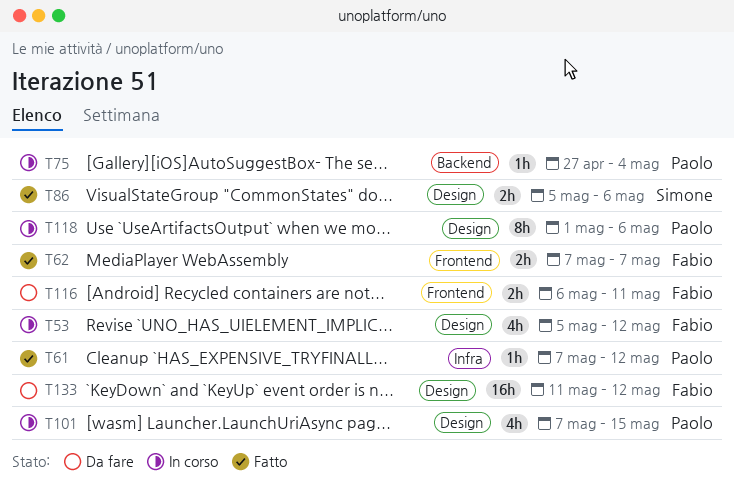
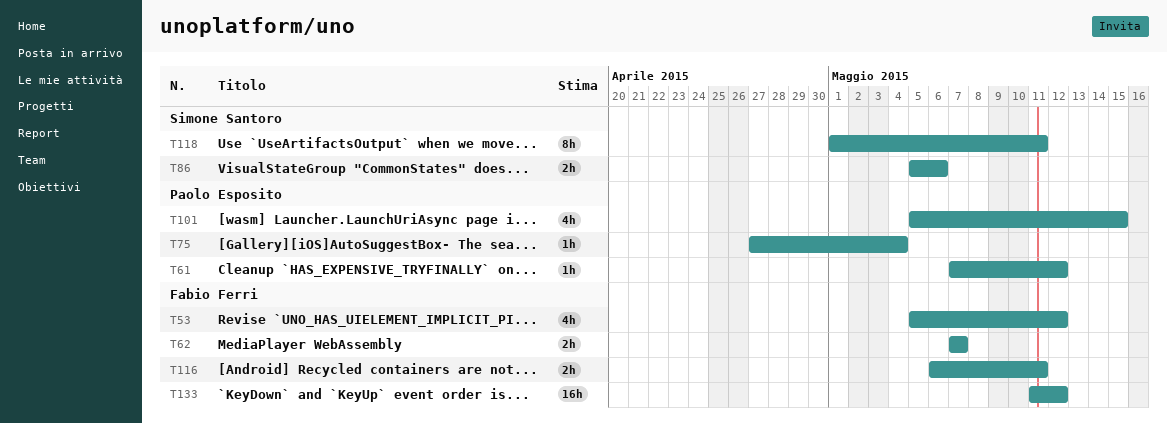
T101, start: May 7 -> May 5
T118, owner: Paolo Esposito -> Simone Santoro
T118, due: May 6 -> May 11

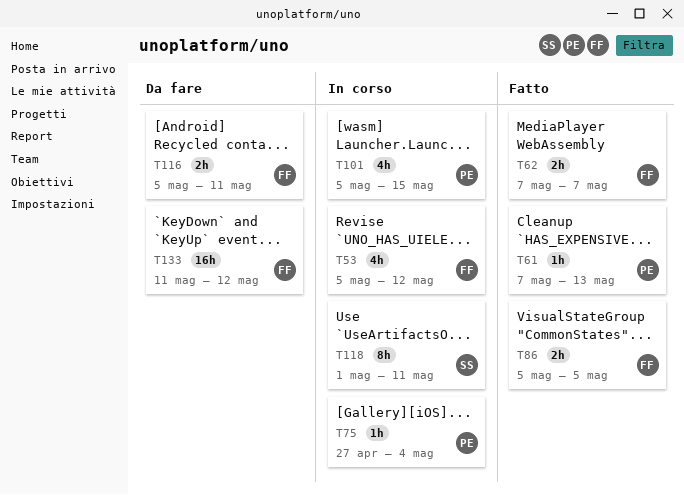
T61, due: May 12 -> May 13
T86, owner: Simone Santoro -> Fabio Ferri
T86, due: May 6 -> May 5
T116, start: May 6 -> May 5

